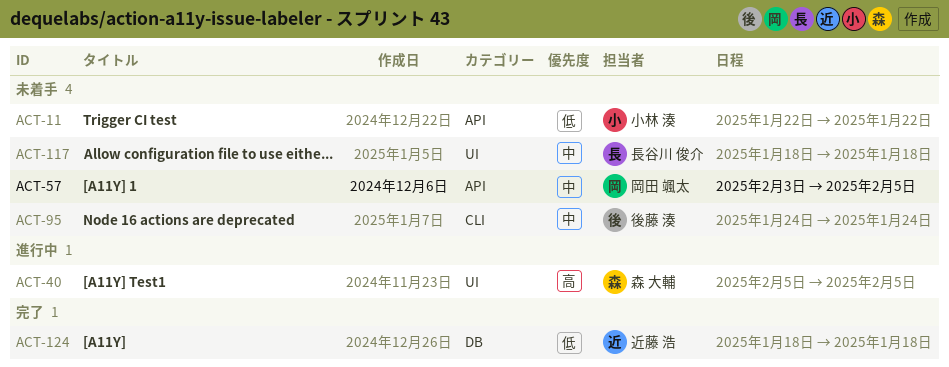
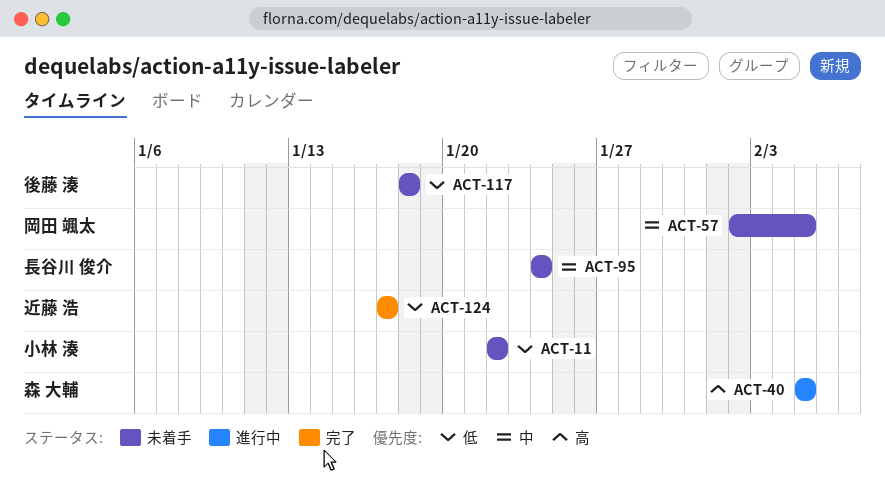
ACT-57, start: Feb 3 -> Feb 2
ACT-95, owner: 後藤 湊 -> 長谷川 俊介
ACT-117, owner: 長谷川 俊介 -> 後藤 湊
ACT-117, priority: 中 -> 低
ACT-124, start: Jan 18 -> Jan 17
ACT-124, due: Jan 18 -> Jan 17

